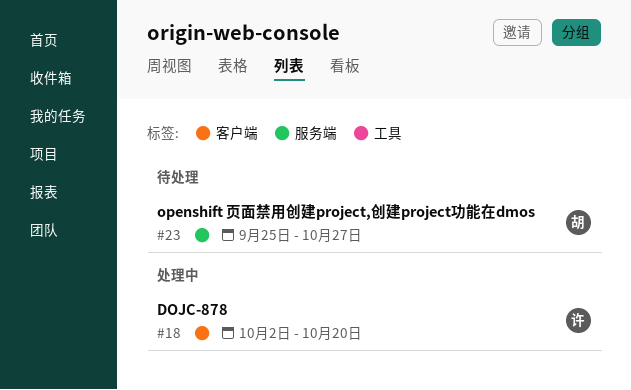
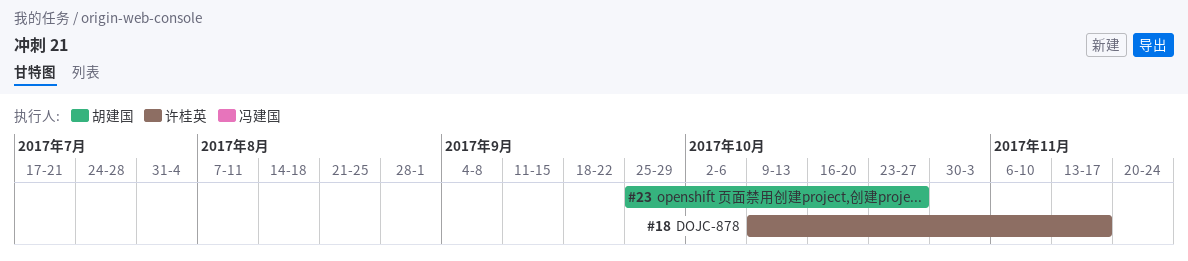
#18, start: Oct 2 -> Oct 9
#18, due: Oct 20 -> Nov 17

